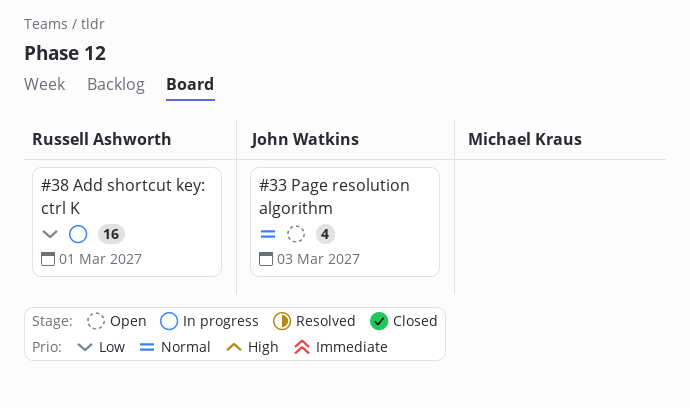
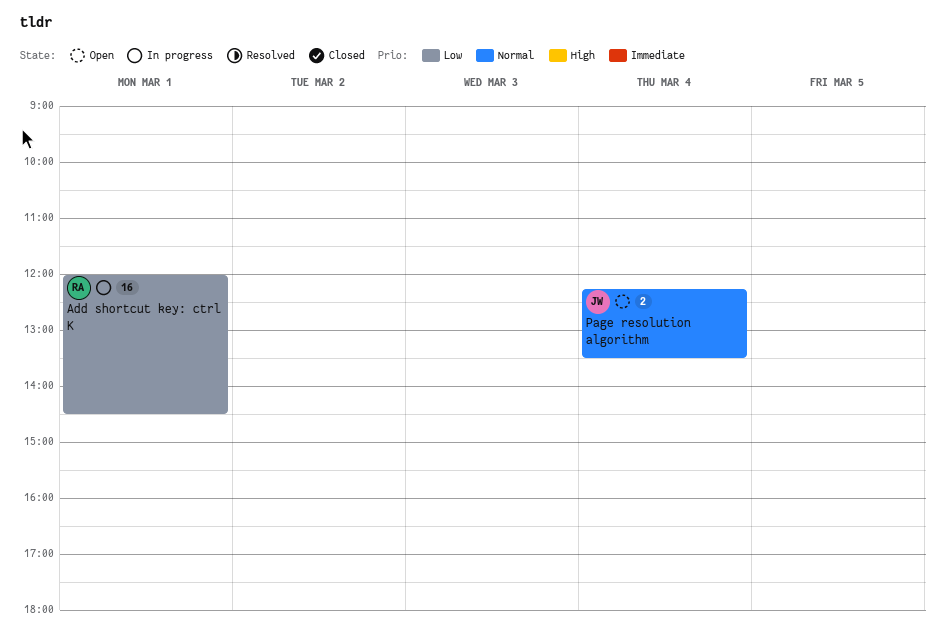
Page resolution algorithm, estimate: 4 -> 2
Page resolution algorithm, day: Mar 3 -> Mar 4

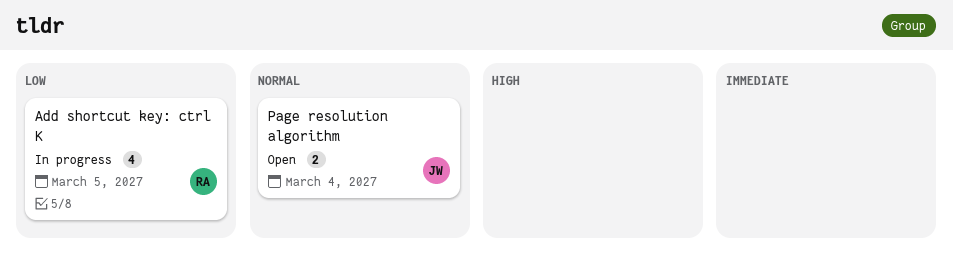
Add shortcut key: ctrl K, estimate: 16 -> 4
Add shortcut key: ctrl K, day: Mar 1 -> Mar 5

